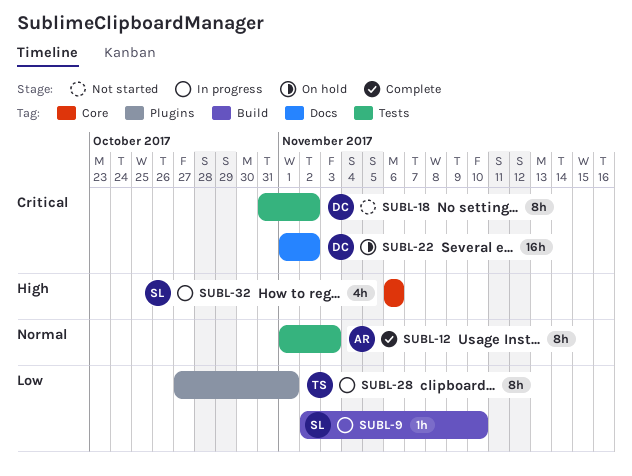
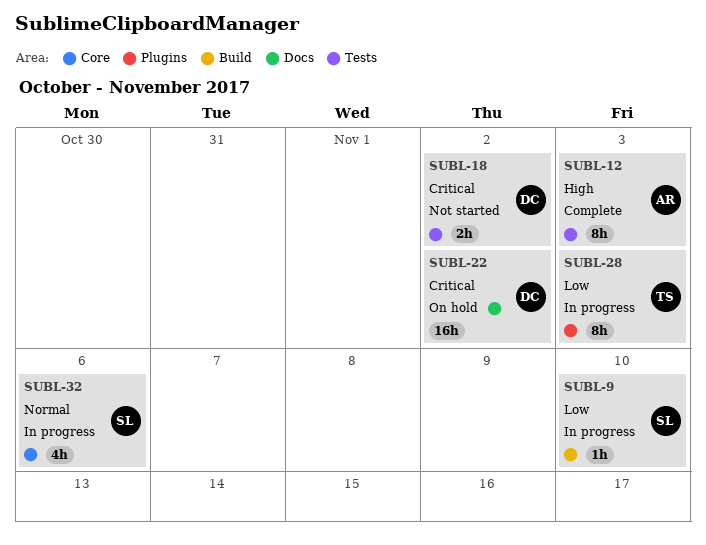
SUBL-12, priority: Normal -> High
SUBL-18, estimate: 8h -> 2h
SUBL-28, due: Nov 1 -> Nov 3
SUBL-32, priority: High -> Normal

